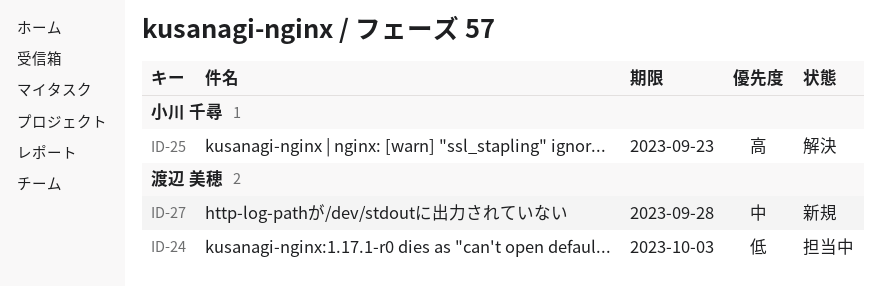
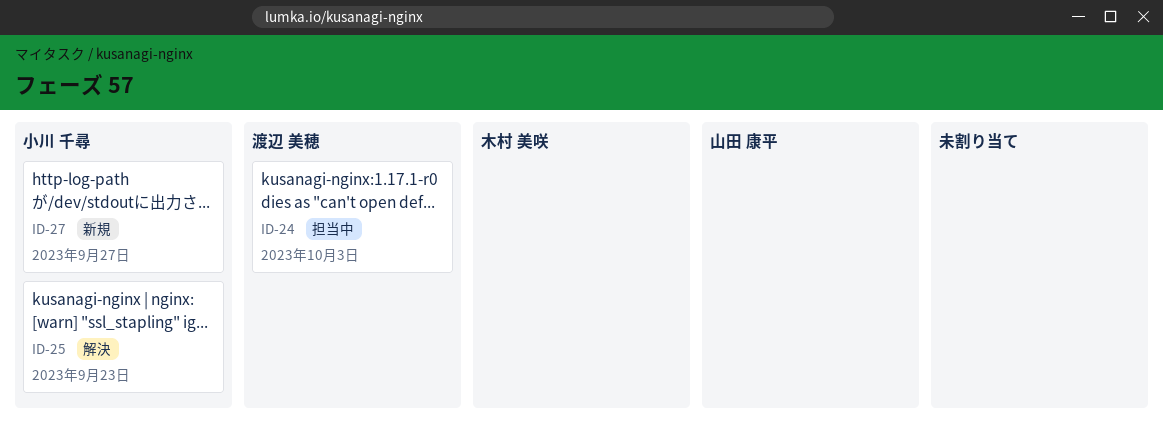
ID-27, owner: 渡辺 美穂 -> 小川 千尋
ID-27, due: Sep 28 -> Sep 27

